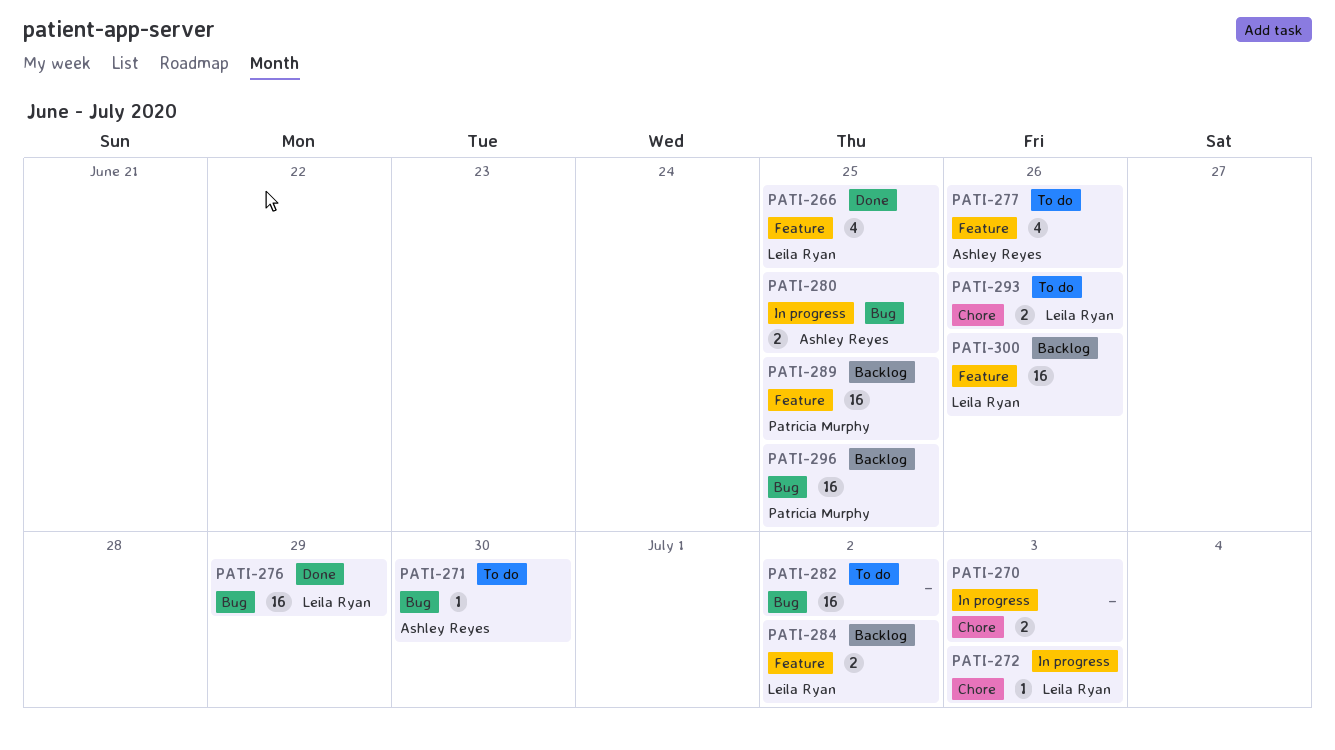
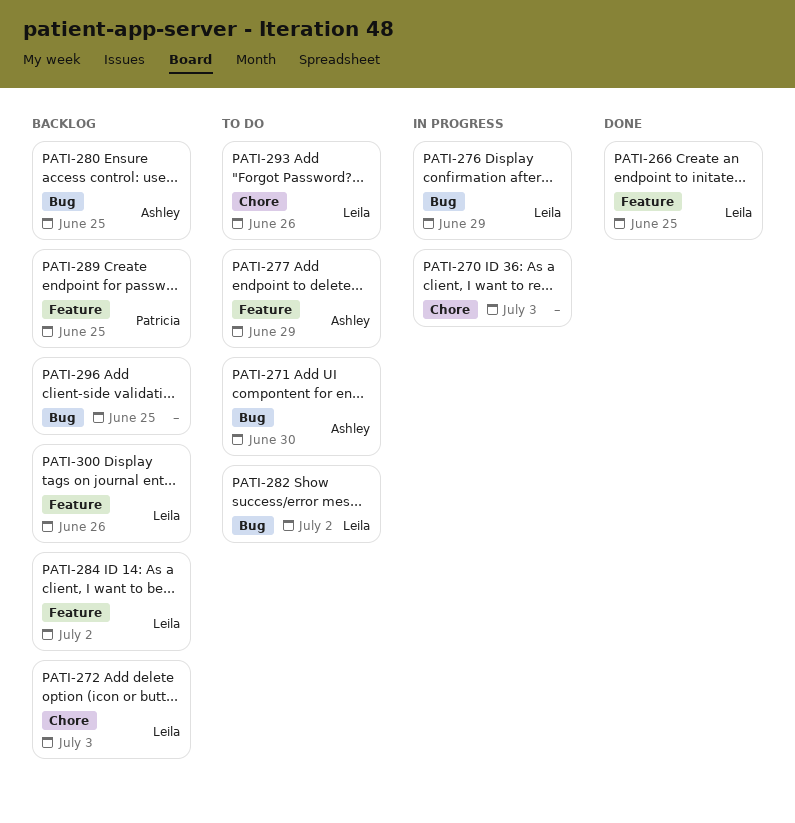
PATI-272, status: In progress -> Backlog
PATI-276, status: Done -> In progress
PATI-277, due: Jun 26 -> Jun 29
PATI-280, status: In progress -> Backlog
PATI-282, owner: none -> Leila Ryan
PATI-296, owner: Patricia Murphy -> none

